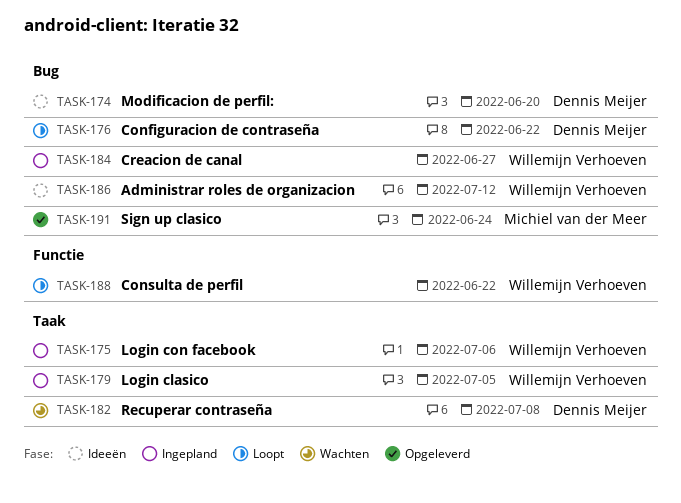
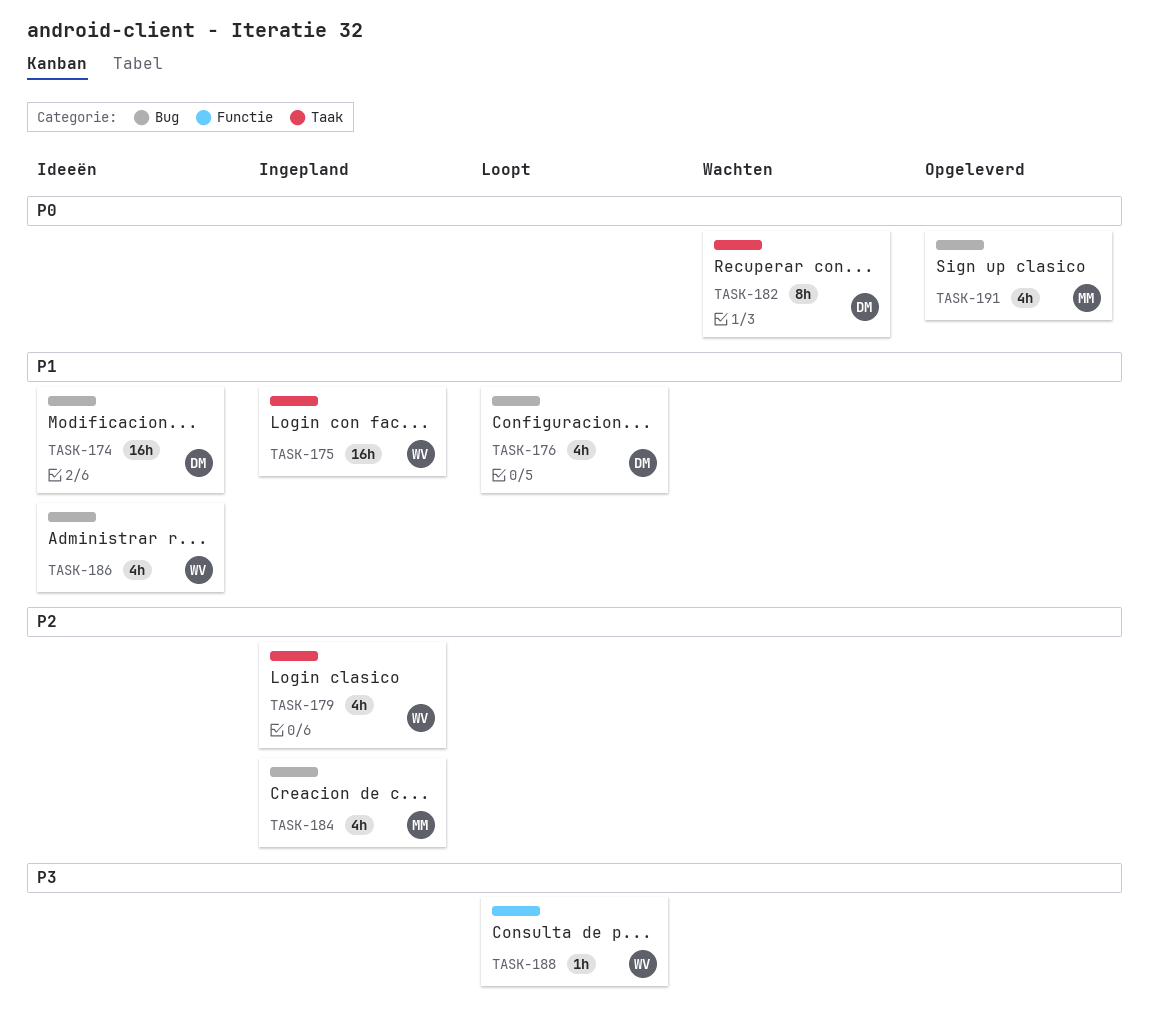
TASK-184, owner: Willemijn Verhoeven -> Michiel van der Meer

